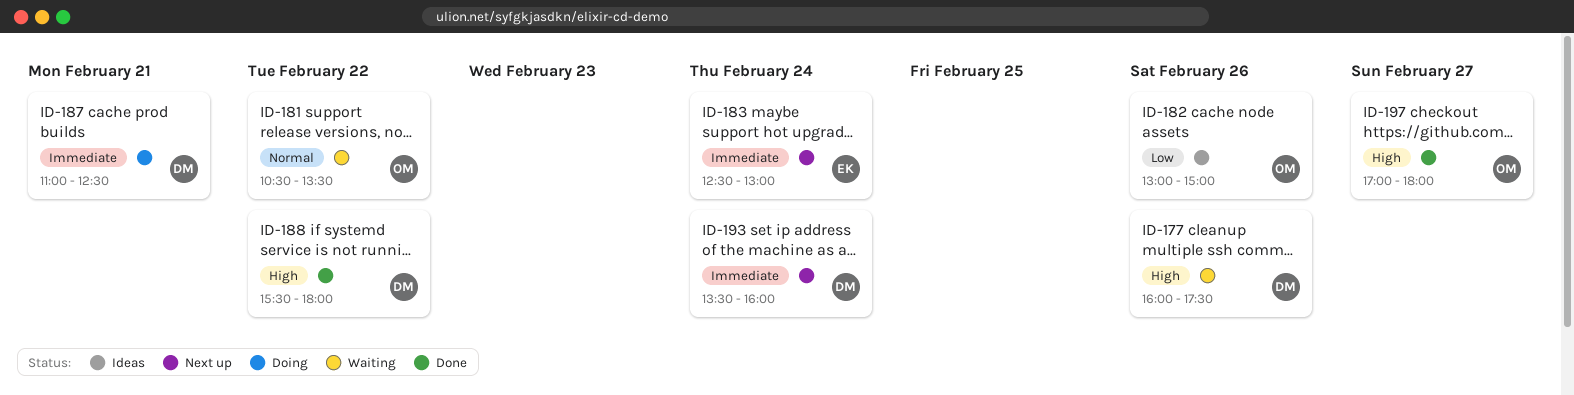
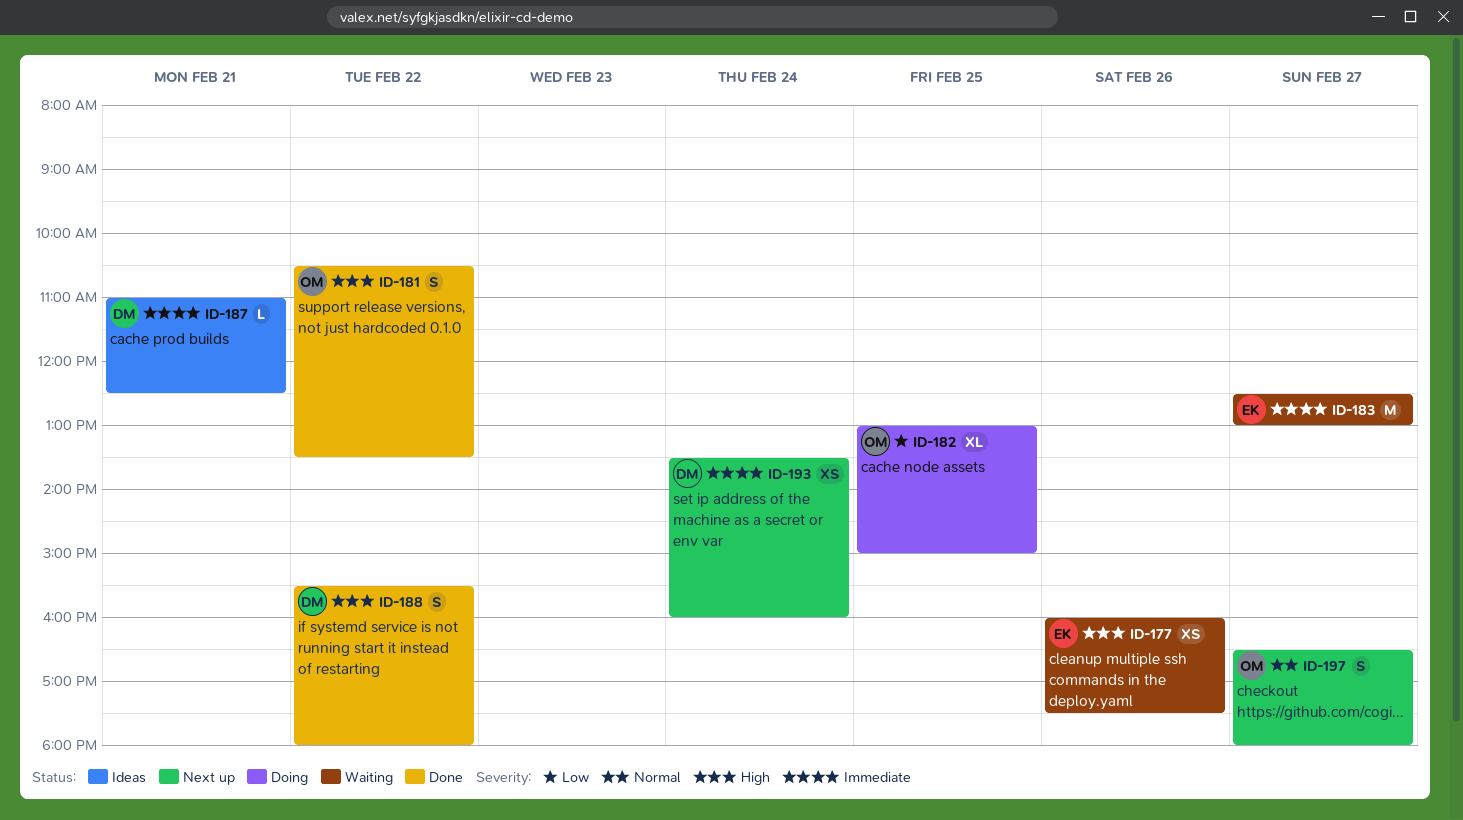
ID-177, owner: DM -> EK
ID-181, status: Waiting -> Done
ID-181, priority: Normal -> High
ID-182, status: Ideas -> Doing
ID-182, day: Feb 26 -> Feb 25
ID-183, status: Next up -> Waiting
ID-183, day: Feb 24 -> Feb 27
ID-187, status: Doing -> Ideas
ID-197, status: Done -> Next up
ID-197, priority: High -> Normal
ID-197, begins: 17:00 -> 16:30

